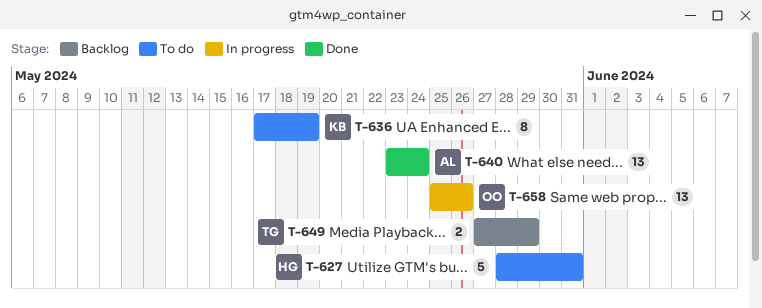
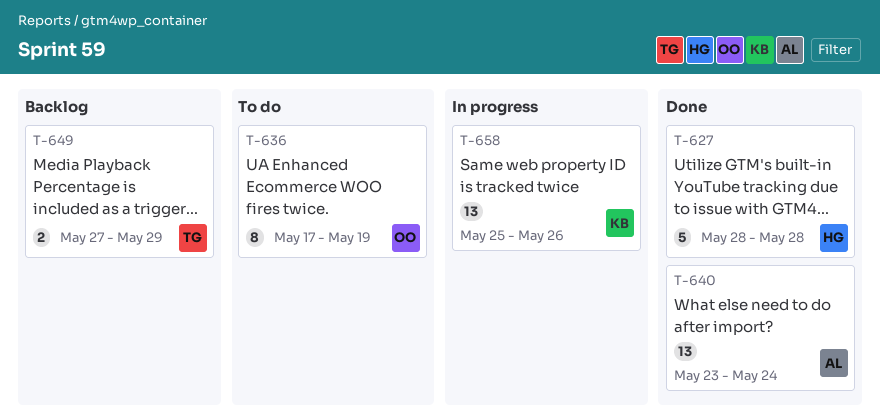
T-627, status: To do -> Done
T-627, due: May 31 -> May 28
T-636, owner: KB -> OO
T-658, owner: OO -> KB

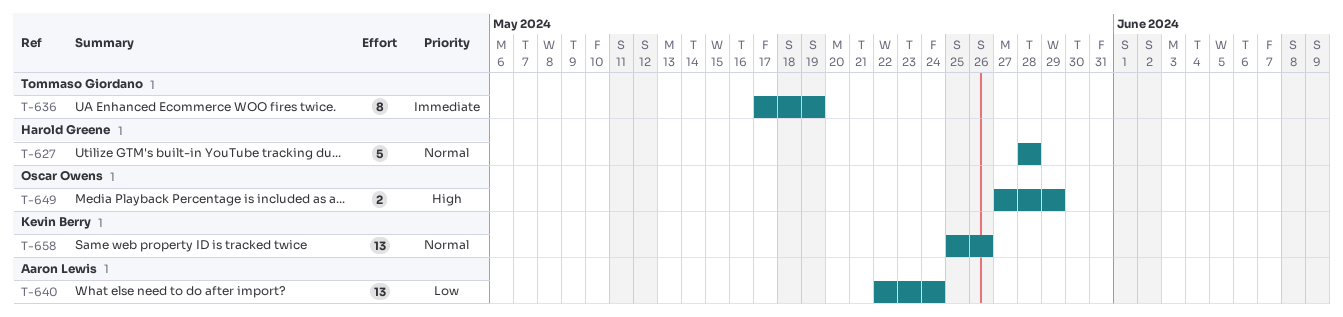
T-636, owner: Oscar Owens -> Tommaso Giordano
T-640, start: May 23 -> May 22
T-649, owner: Tommaso Giordano -> Oscar Owens

